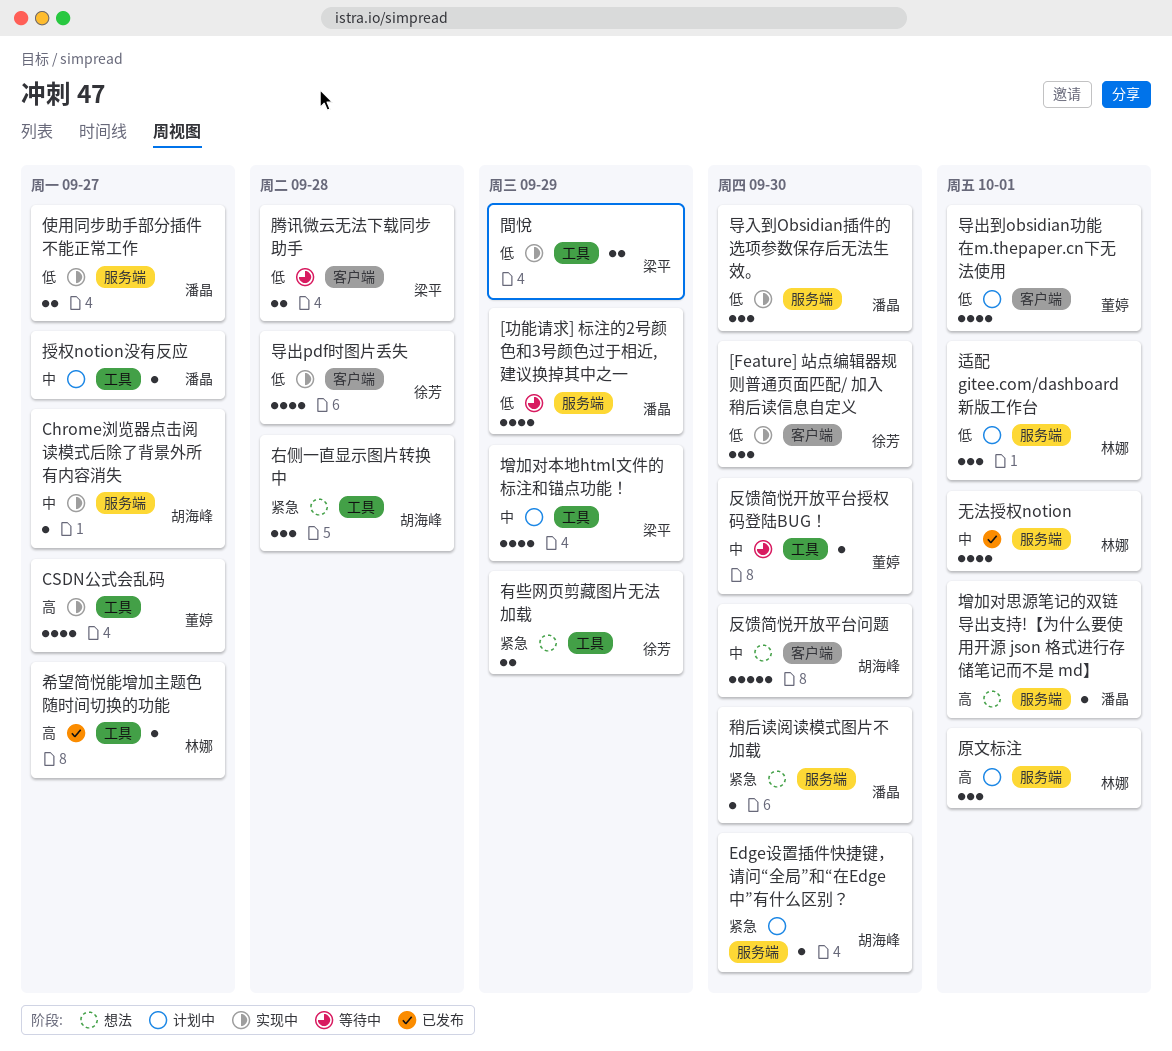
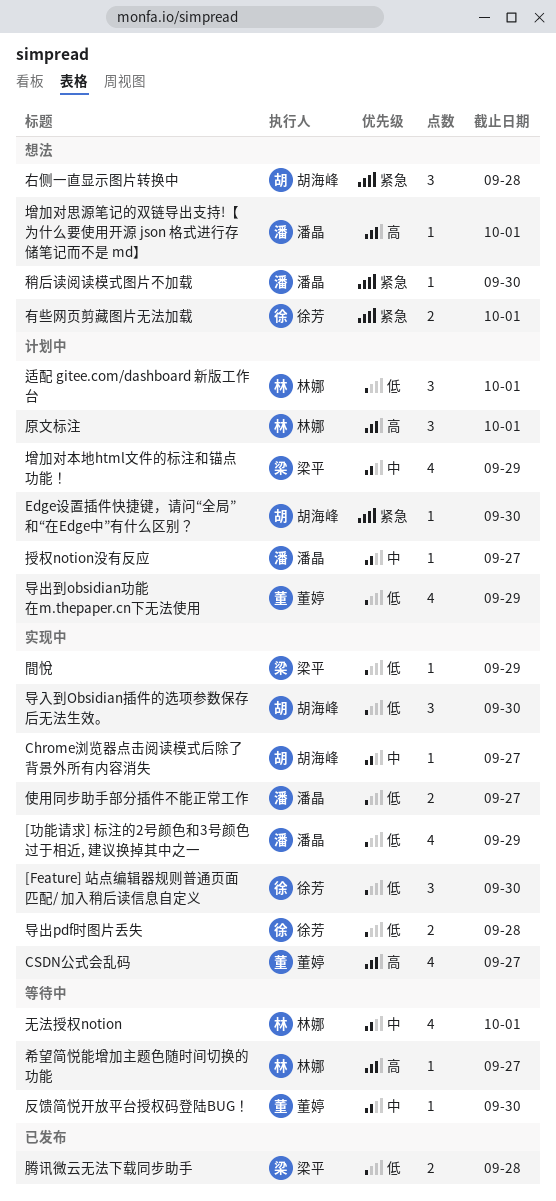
[功能请求] 标注的2号颜色和3号颜色过于相近, 建议换掉其中之一, status: 等待中 -> 实现中
反馈简悦开放平台问题: present -> none
导入到Obsidian插件的选项参数保存后无法生效。, owner: 潘晶 -> 胡海峰
导出pdf时图片丢失, estimate: 4 -> 2
导出到obsidian功能在m.thepaper.cn下无法使用, due: Oct 1 -> Sep 29
希望简悦能增加主题色随时间切换的功能, status: 已发布 -> 等待中
无法授权notion, status: 已发布 -> 等待中
有些网页剪藏图片无法加载, due: Sep 29 -> Oct 1
腾讯微云无法下载同步助手, status: 等待中 -> 已发布
間悅, estimate: 2 -> 1

